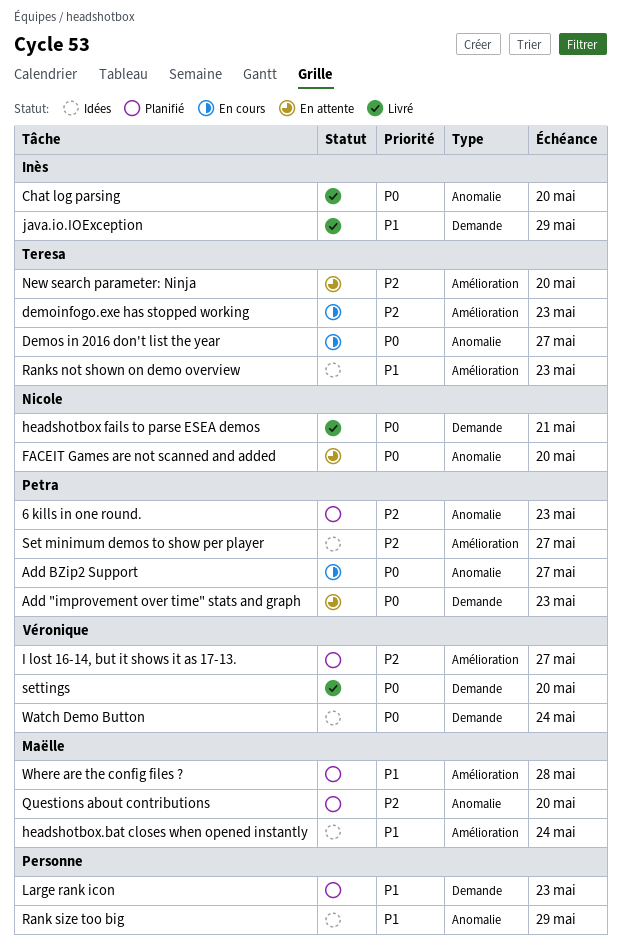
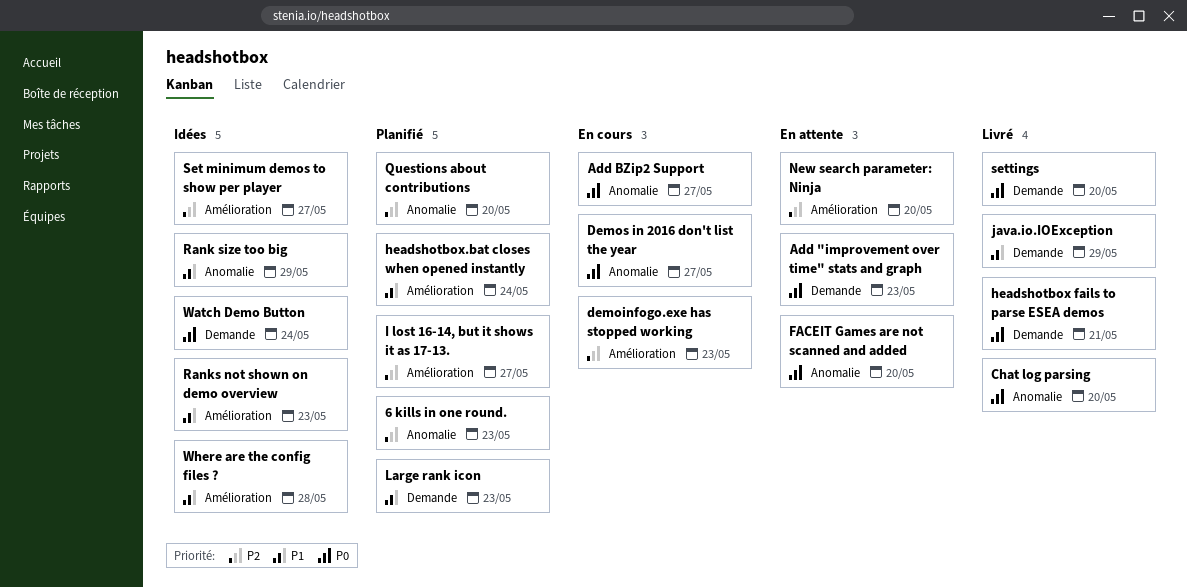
headshotbox.bat closes when opened instantly, status: Idées -> Planifié
Where are the config files ?, status: Planifié -> Idées

